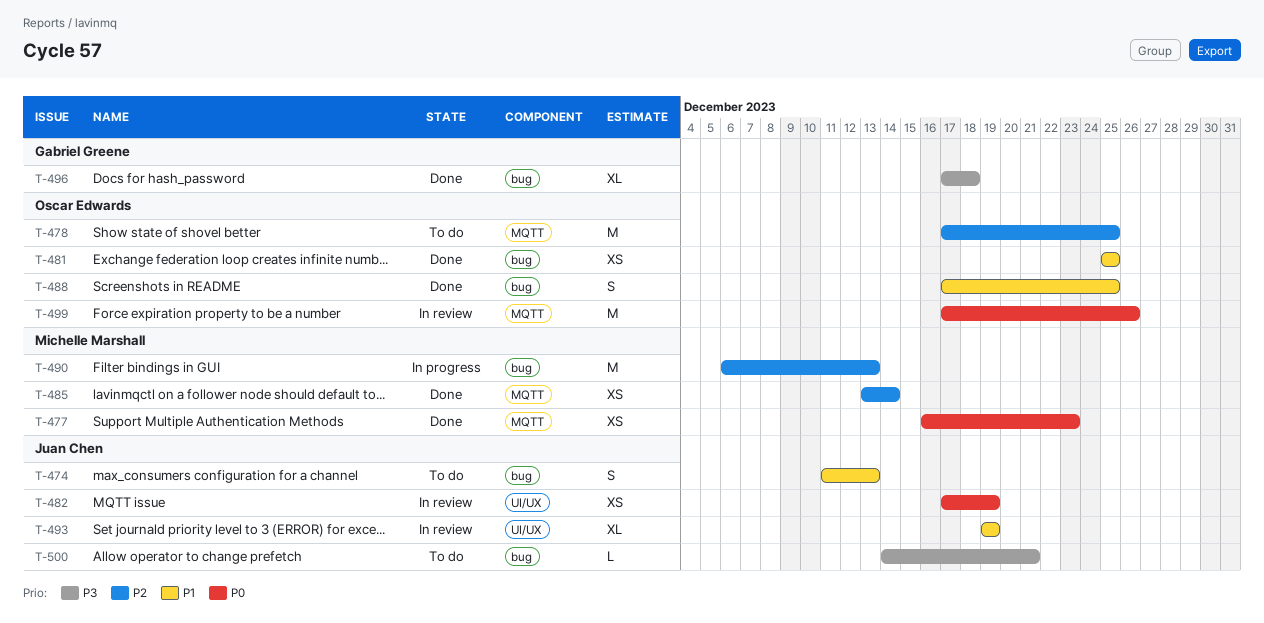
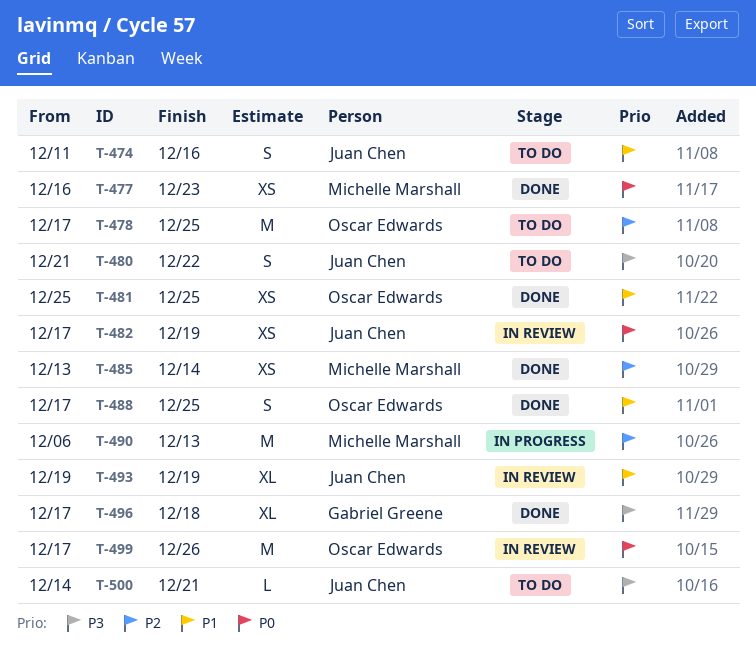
T-474, due: Dec 13 -> Dec 16
T-480: none -> present

